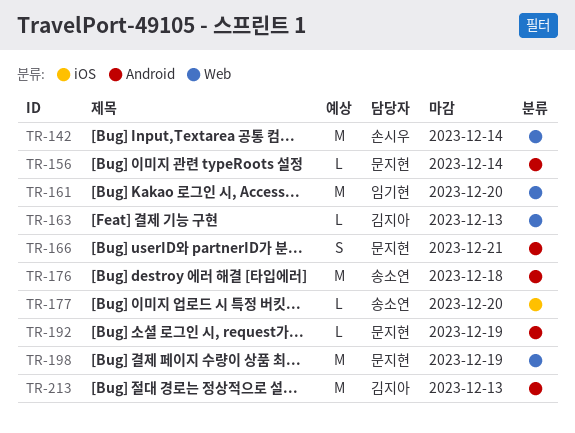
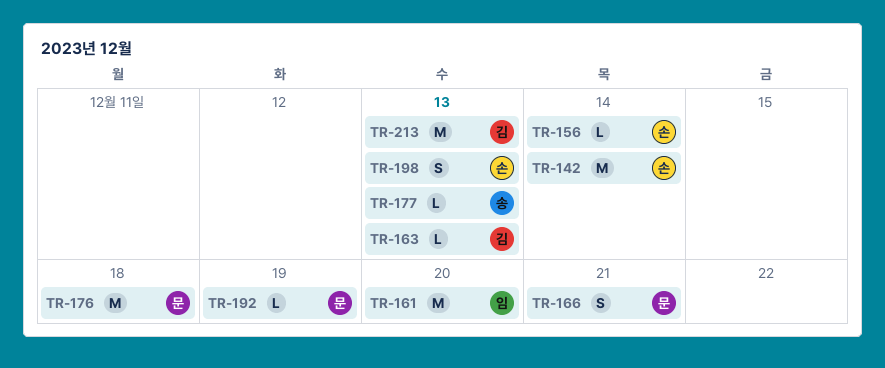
TR-156, owner: 문지현 -> 손시우
TR-176, owner: 송소연 -> 문지현
TR-177, due: Dec 20 -> Dec 13
TR-198, owner: 문지현 -> 손시우
TR-198, estimate: M -> S
TR-198, due: Dec 19 -> Dec 13

